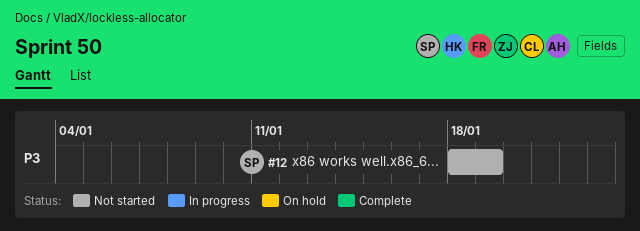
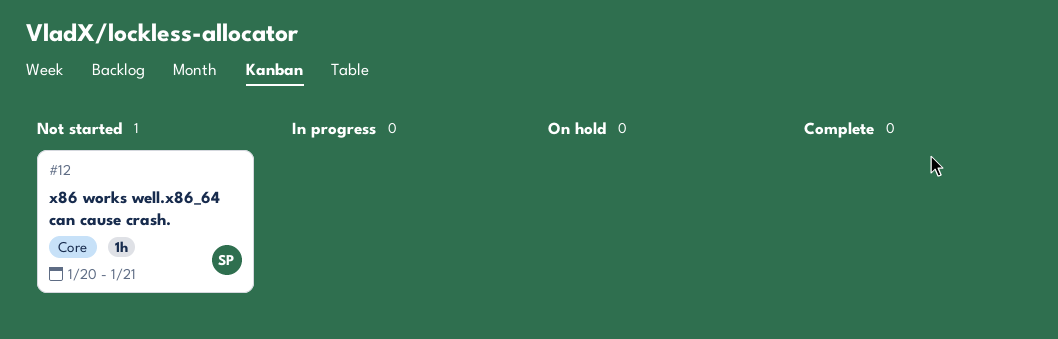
#12, start: Jan 18 -> Jan 20
#12, due: Jan 19 -> Jan 21

